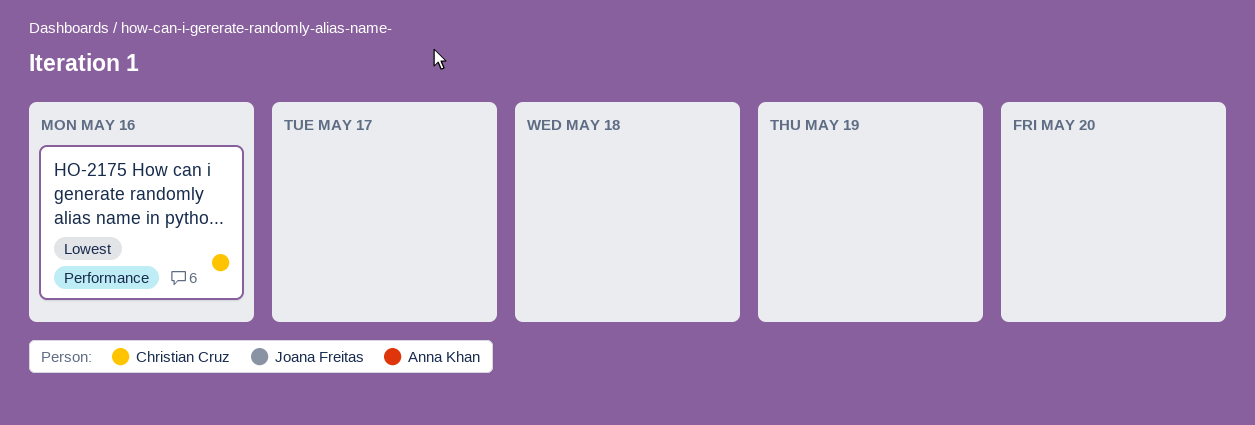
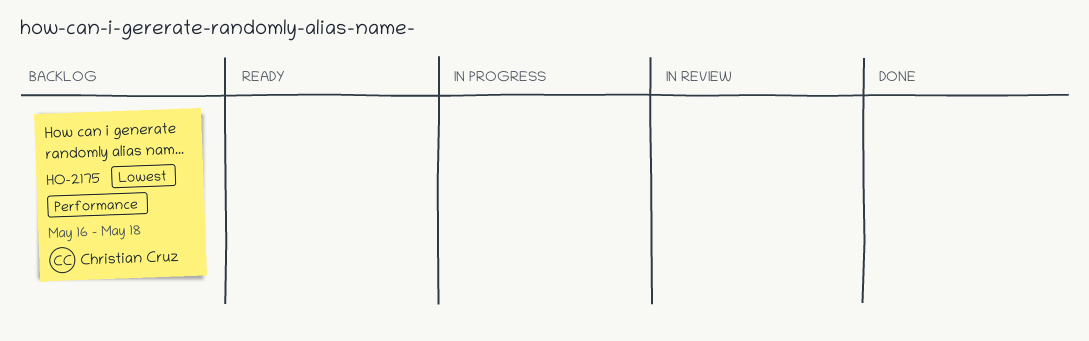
HO-2175, due: May 16 -> May 18

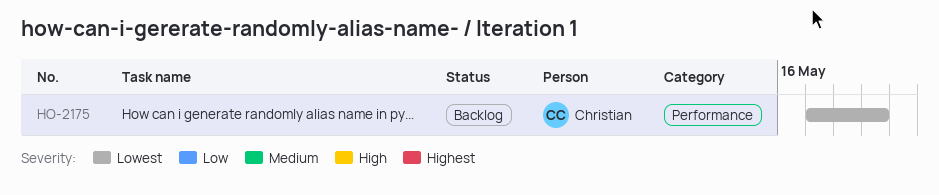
HO-2175, start: May 16 -> May 17
HO-2175, due: May 18 -> May 19

